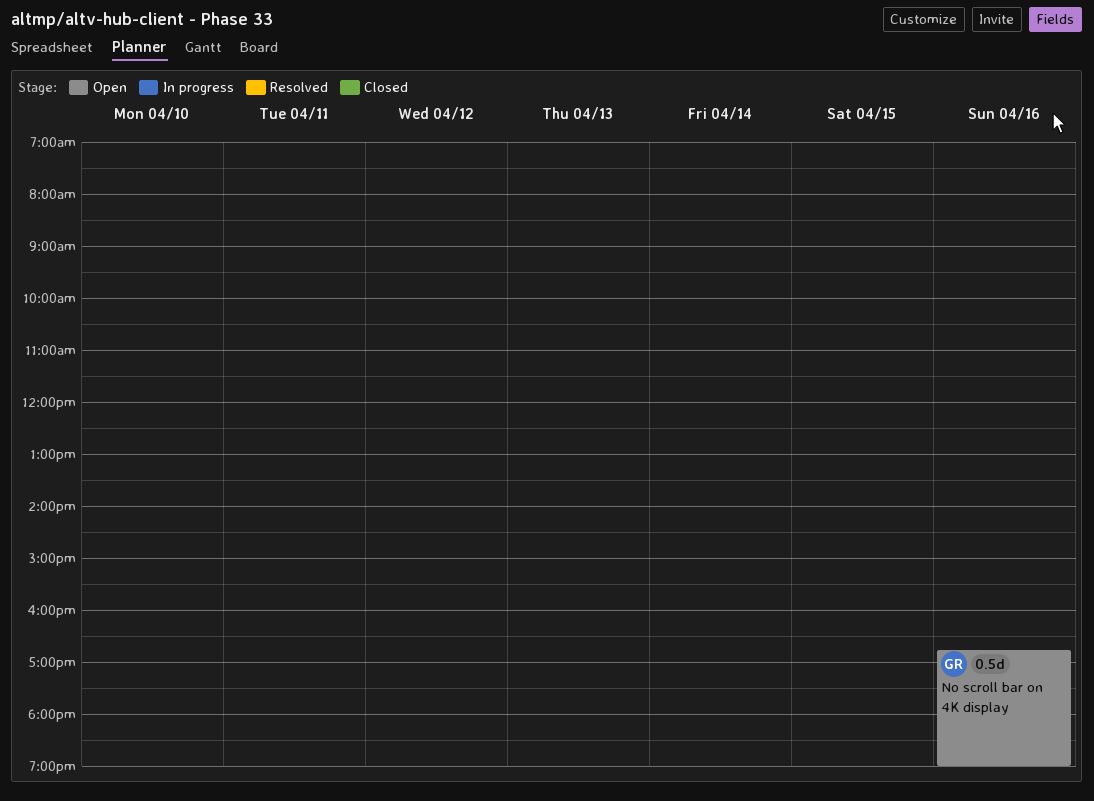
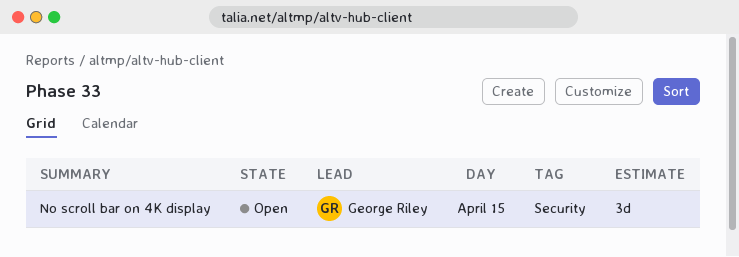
No scroll bar on 4K display, estimate: 0.5d -> 3d
No scroll bar on 4K display, day: Apr 16 -> Apr 15

